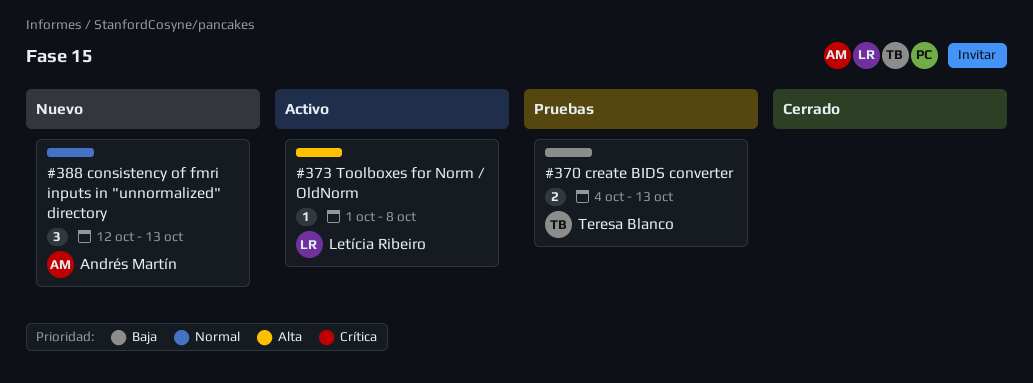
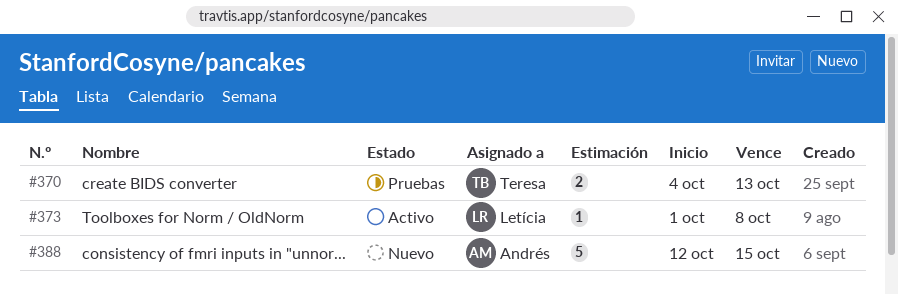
#388, estimate: 3 -> 5
#388, due: Oct 13 -> Oct 15

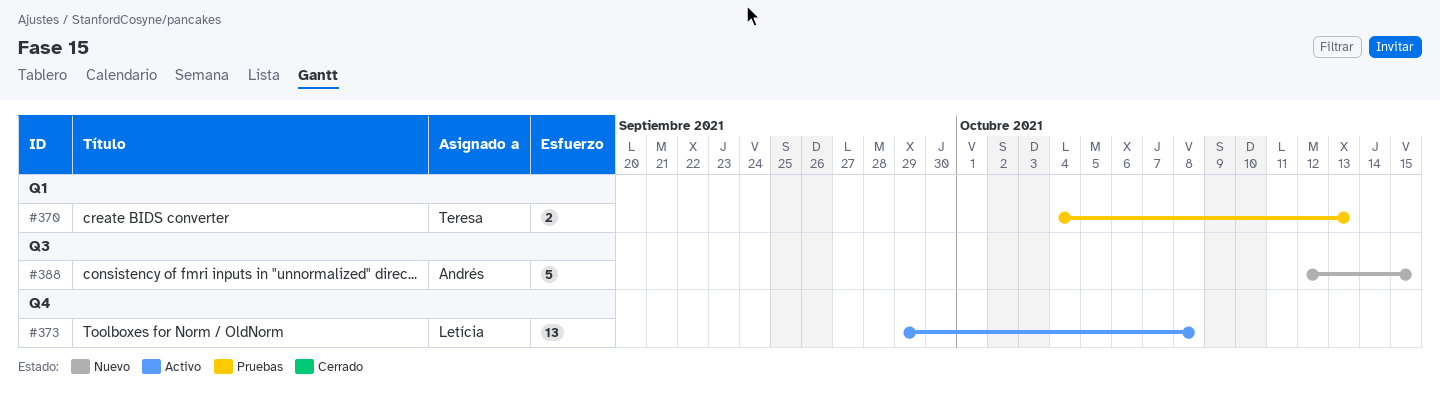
#373, estimate: 1 -> 13
#373, start: Oct 1 -> Sep 29

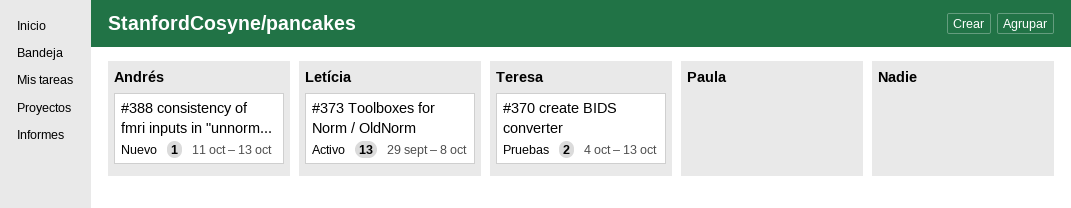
#388, estimate: 5 -> 1
#388, start: Oct 12 -> Oct 11
#388, due: Oct 15 -> Oct 13

